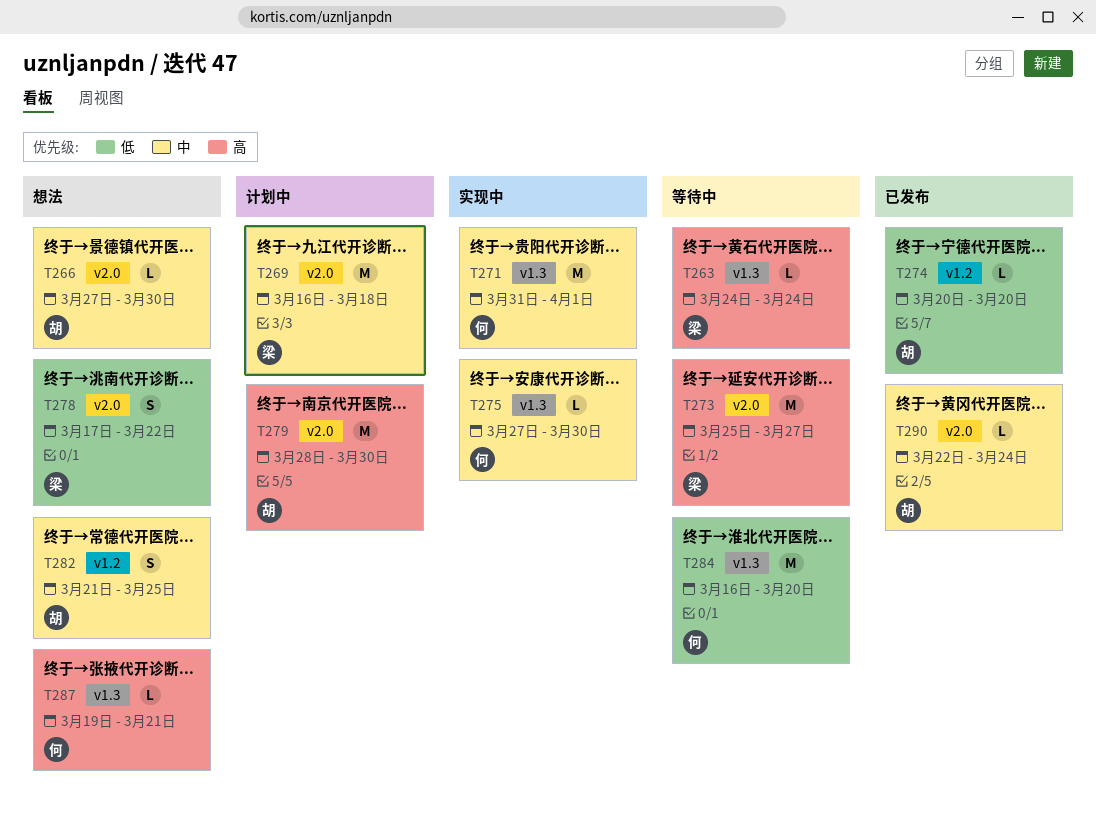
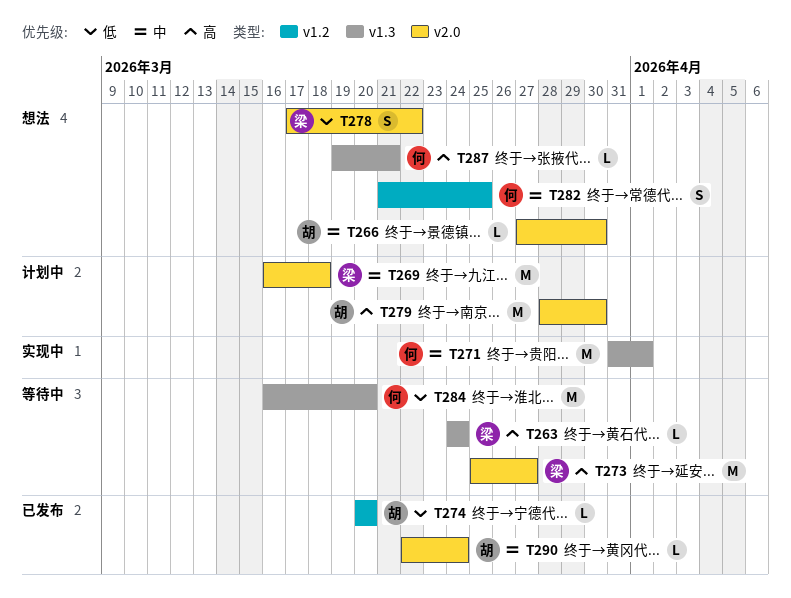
T275: present -> none
T282, owner: 胡 -> 何

